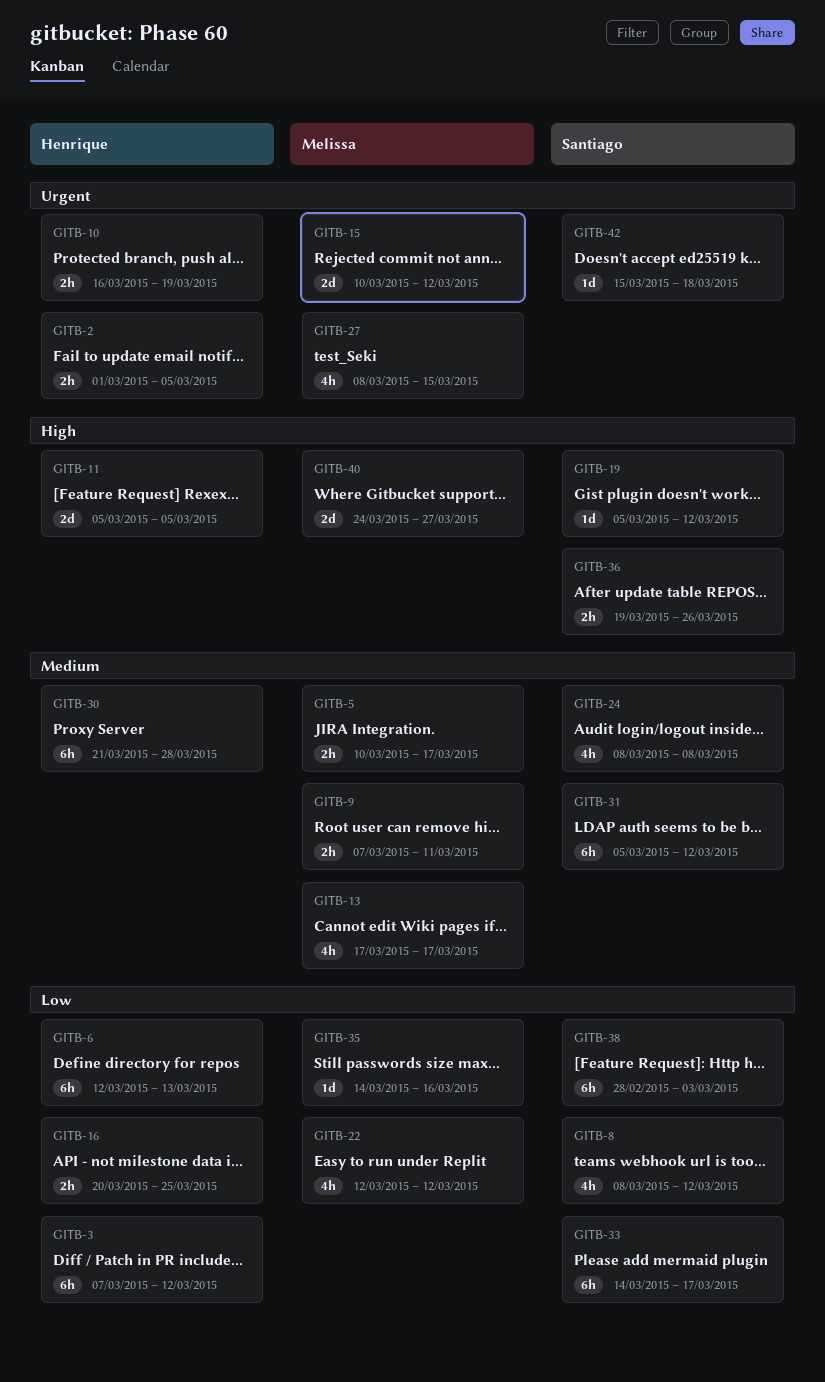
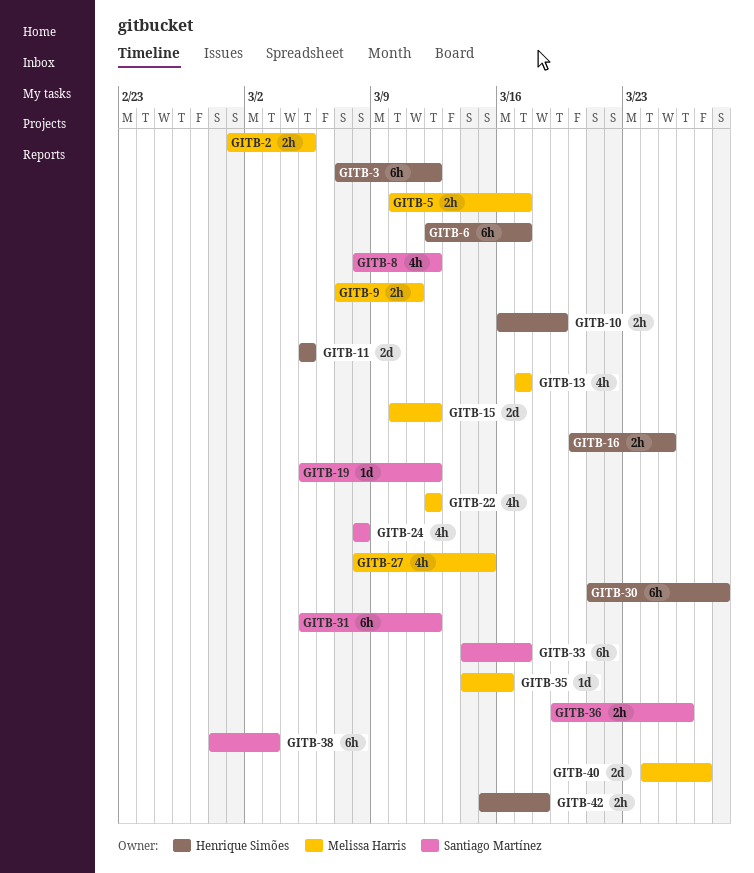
GITB-2, owner: Henrique Simões -> Melissa Harris
GITB-6, due: Mar 13 -> Mar 17
GITB-42, owner: Santiago Martínez -> Henrique Simões
GITB-42, estimate: 1d -> 2h

